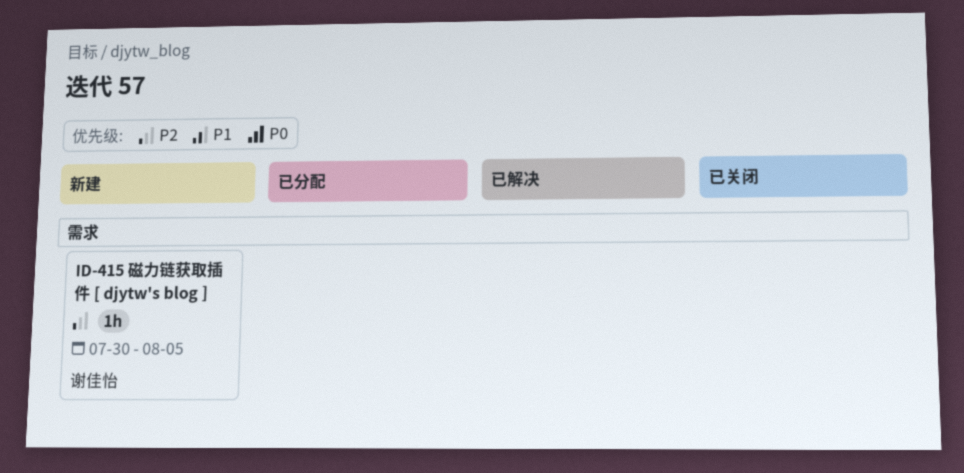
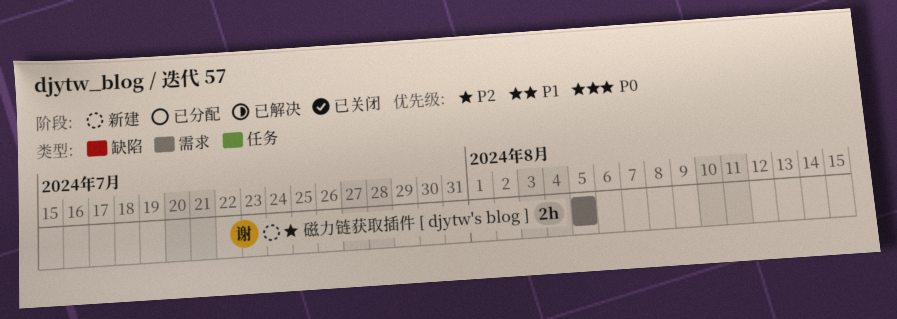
磁力链获取插件 [ djytw's blog ], estimate: 1h -> 2h
磁力链获取插件 [ djytw's blog ], start: Jul 30 -> Aug 5

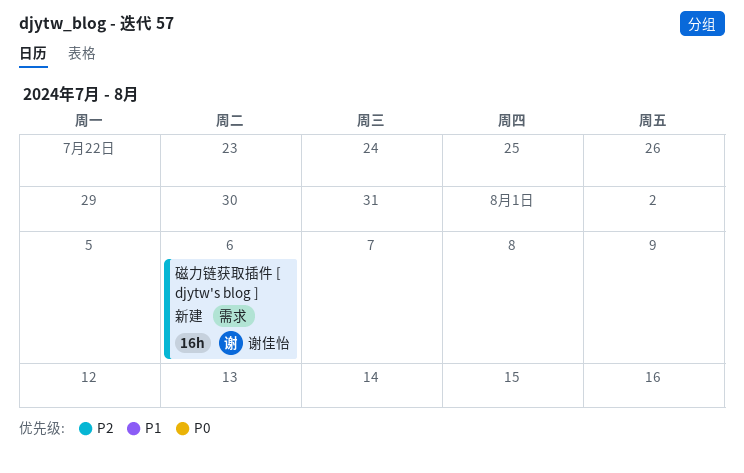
磁力链获取插件 [ djytw's blog ], estimate: 2h -> 16h
磁力链获取插件 [ djytw's blog ], due: Aug 5 -> Aug 6

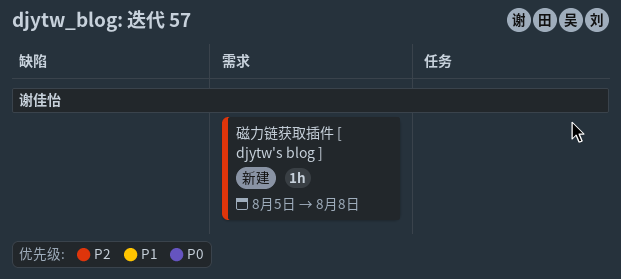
磁力链获取插件 [ djytw's blog ], estimate: 16h -> 1h
磁力链获取插件 [ djytw's blog ], due: Aug 6 -> Aug 8

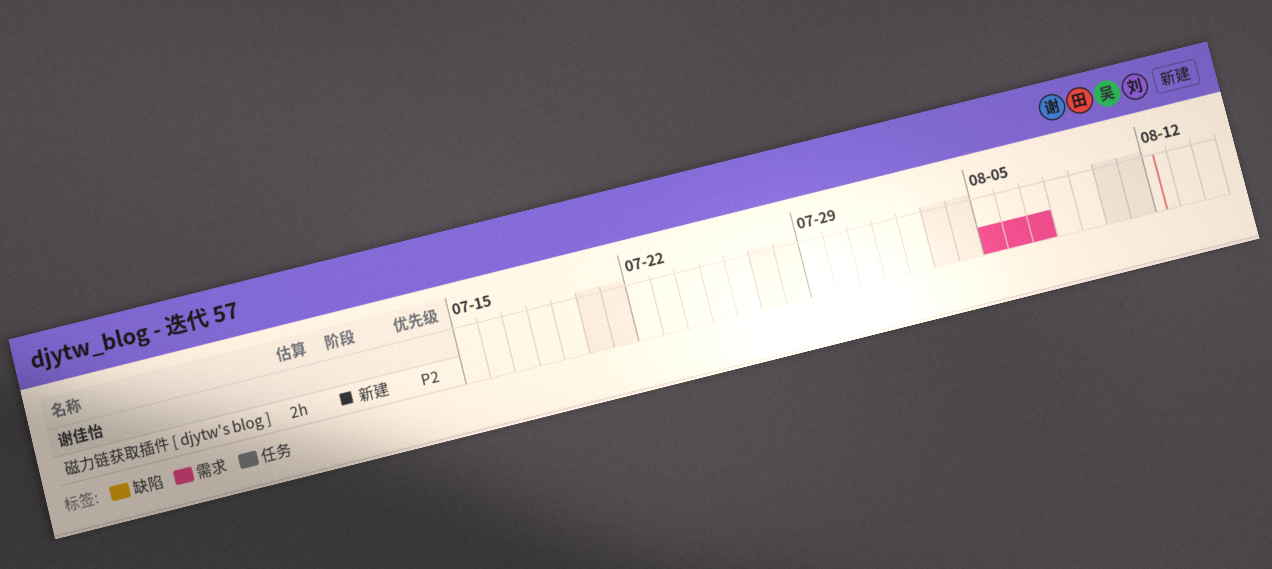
磁力链获取插件 [ djytw's blog ], estimate: 1h -> 2h
磁力链获取插件 [ djytw's blog ], due: Aug 8 -> Aug 7

